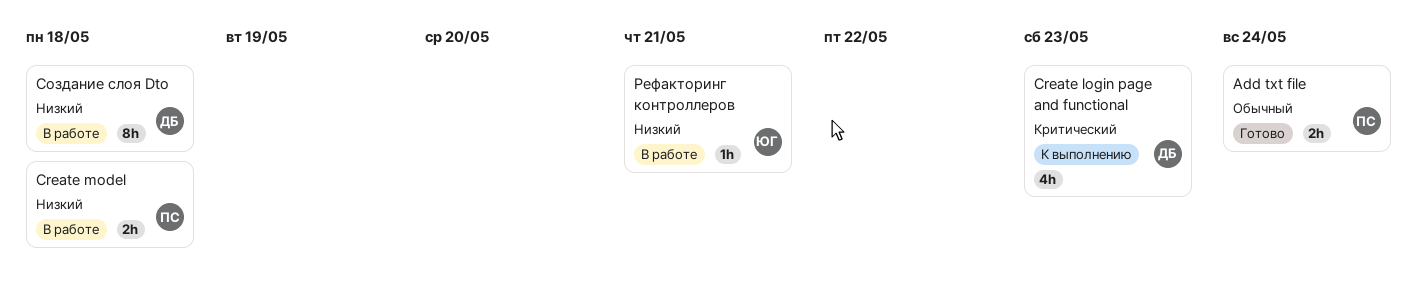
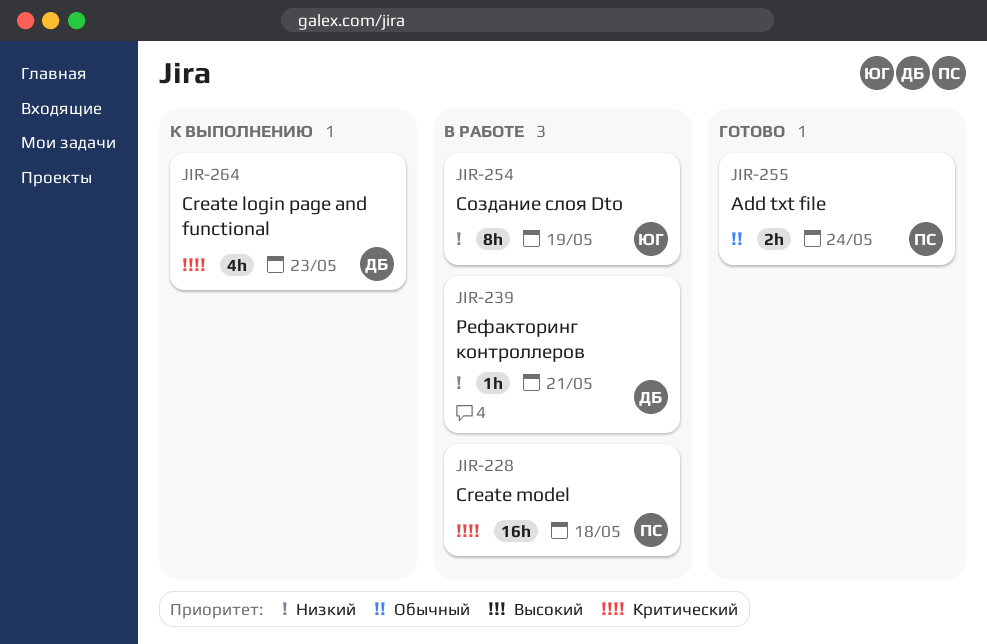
Create model, priority: Низкий -> Критический
Create model, estimate: 2h -> 16h
Рефакторинг контроллеров, owner: ЮГ -> ДБ
Создание слоя Dto, owner: ДБ -> ЮГ
Создание слоя Dto, due: May 18 -> May 19

